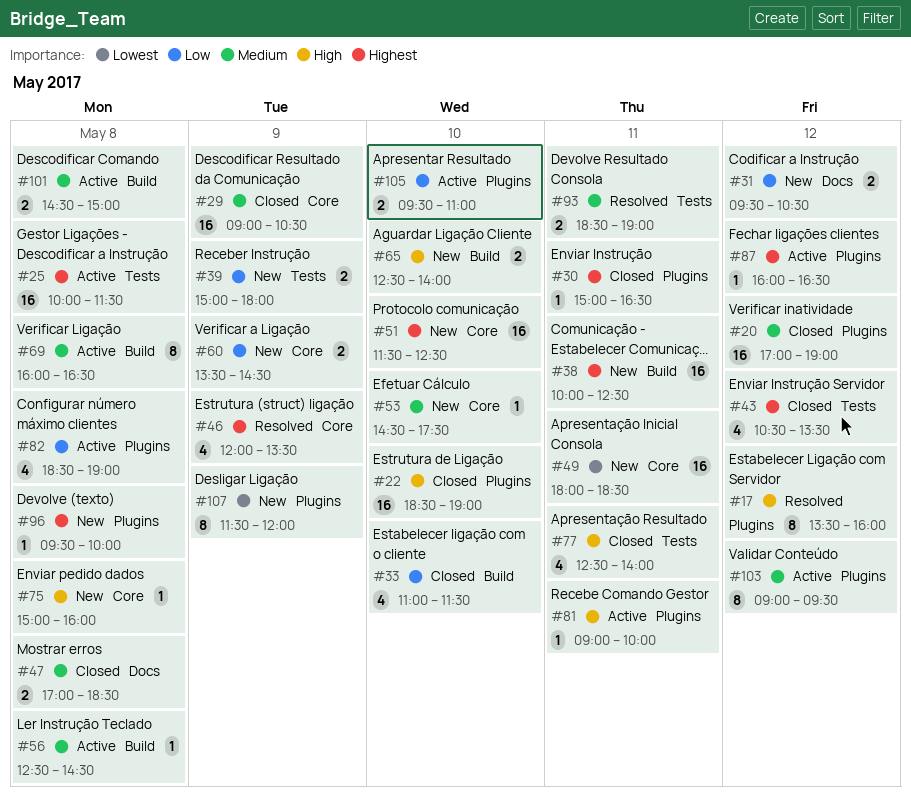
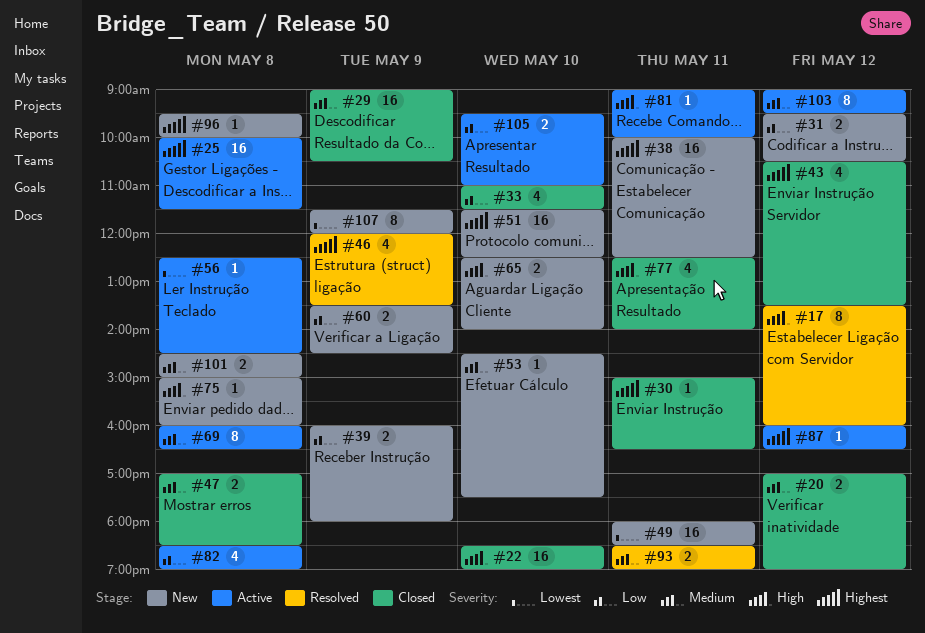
#20, estimate: 16 -> 2
#39, begins: 15:00 -> 16:00
#56, priority: Medium -> Lowest
#101, status: Active -> New

